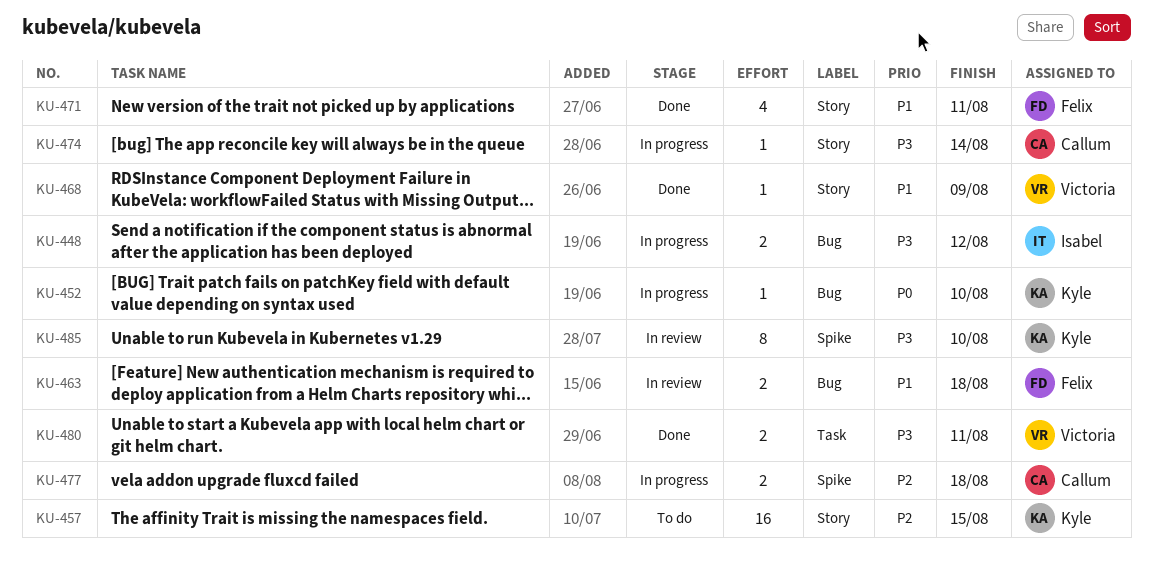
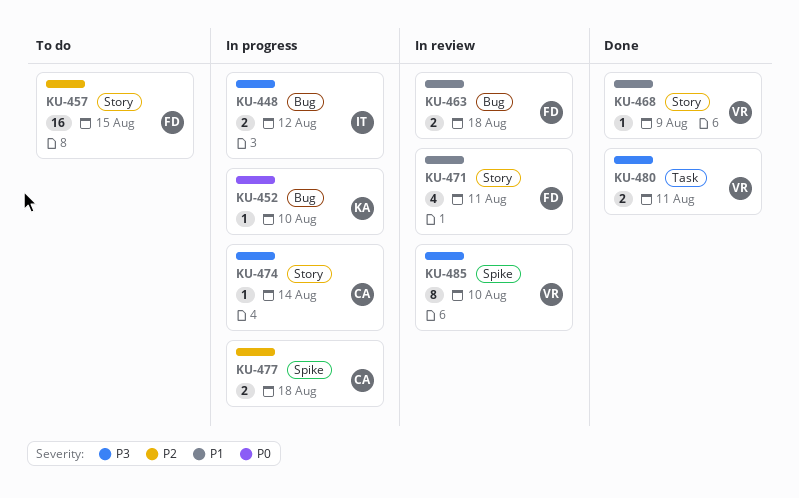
KU-457, owner: Kyle -> Felix
KU-471, status: Done -> In review
KU-485, owner: Kyle -> Victoria

